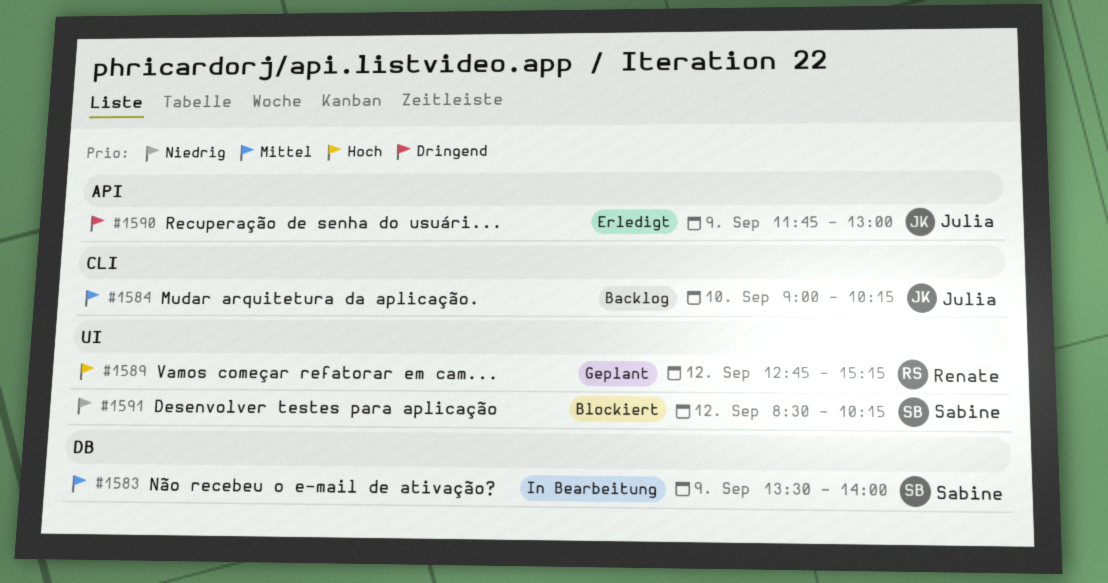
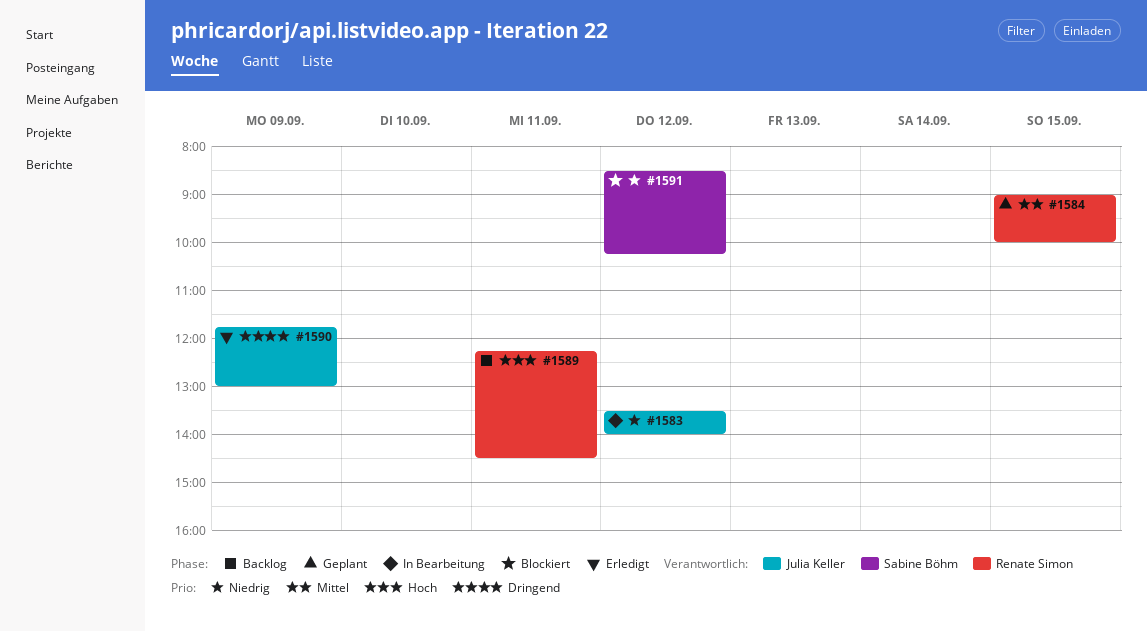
#1583, owner: Sabine Böhm -> Julia Keller
#1583, priority: Mittel -> Niedrig
#1583, day: Sep 9 -> Sep 12
#1584, status: Backlog -> Geplant
#1584, owner: Julia Keller -> Renate Simon
#1584, day: Sep 10 -> Sep 15
#1584, ends: 10:15 -> 10:00
#1589, status: Geplant -> Backlog
#1589, day: Sep 12 -> Sep 11
#1589, begins: 12:45 -> 12:15
#1589, ends: 15:15 -> 14:30

